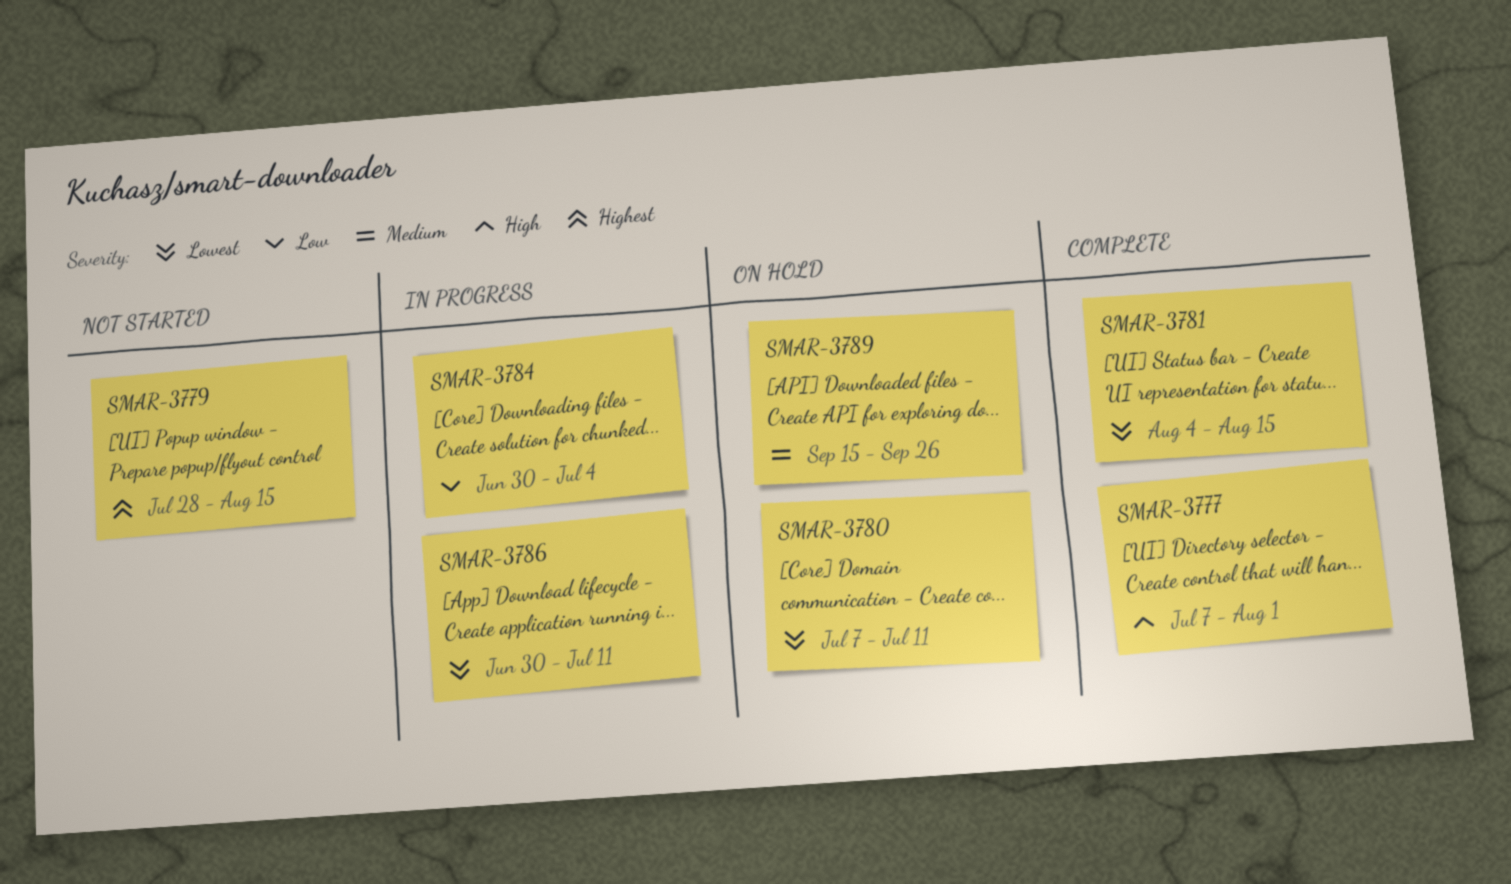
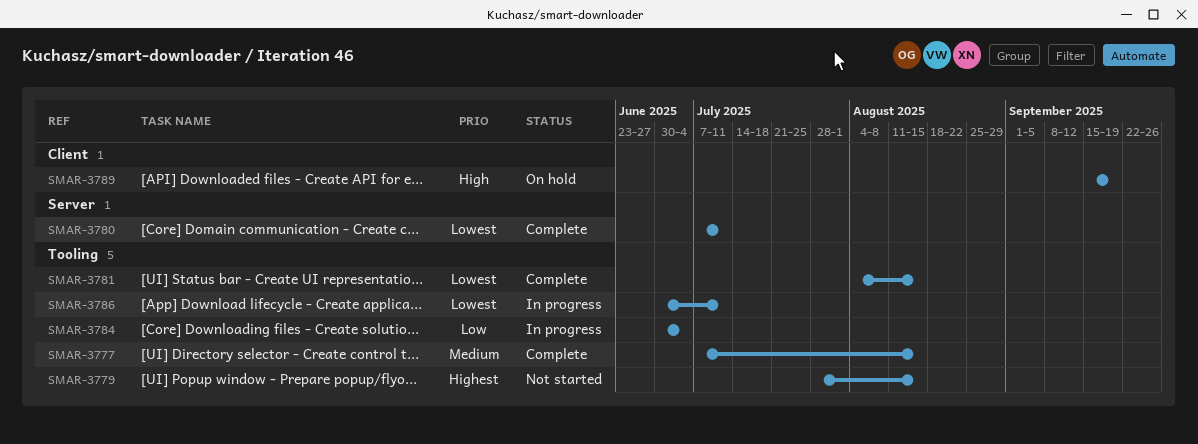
SMAR-3777, priority: High -> Medium
SMAR-3777, due: Aug 1 -> Aug 15
SMAR-3780, status: On hold -> Complete
SMAR-3789, priority: Medium -> High
SMAR-3789, due: Sep 26 -> Sep 19

